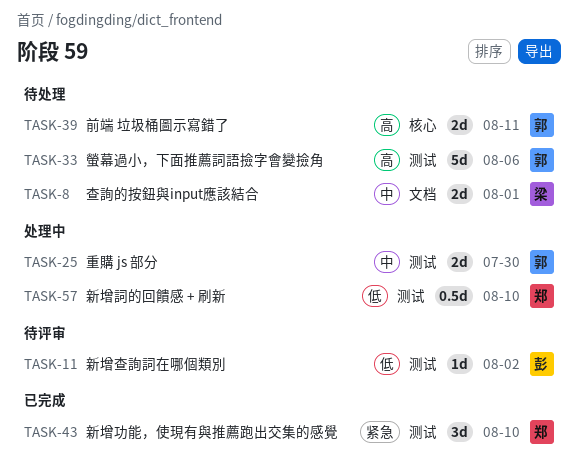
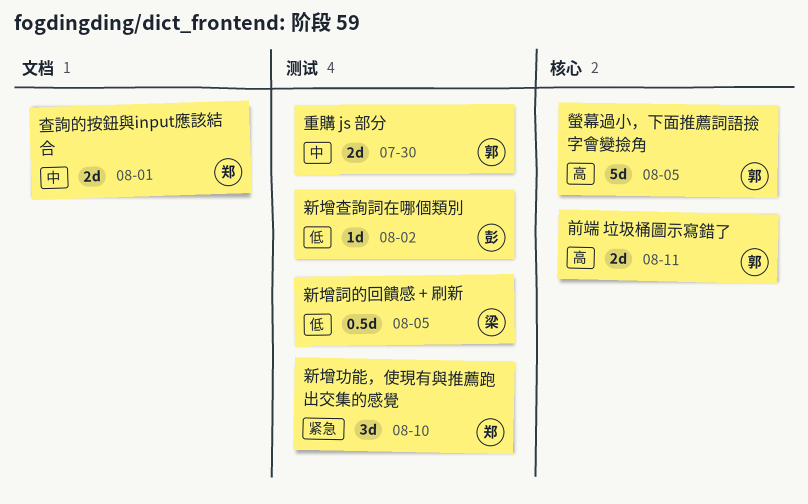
新增詞的回饋感 + 刷新, owner: 郑 -> 梁
新增詞的回饋感 + 刷新, due: Aug 10 -> Aug 5
查詢的按鈕與input應該結合, owner: 梁 -> 郑
螢幕過小，下面推薦詞語撿字會變撿角, label: 测试 -> 核心
螢幕過小，下面推薦詞語撿字會變撿角, due: Aug 6 -> Aug 5

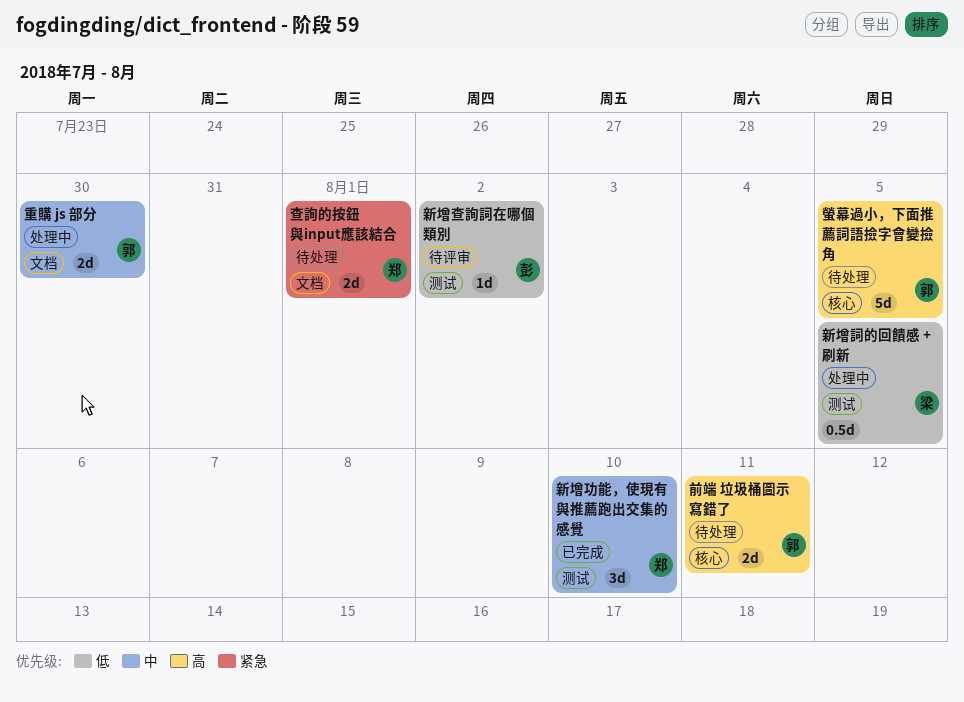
新增功能，使現有與推薦跑出交集的感覺, priority: 紧急 -> 中
查詢的按鈕與input應該結合, priority: 中 -> 紧急
重購 js 部分, label: 测试 -> 文档

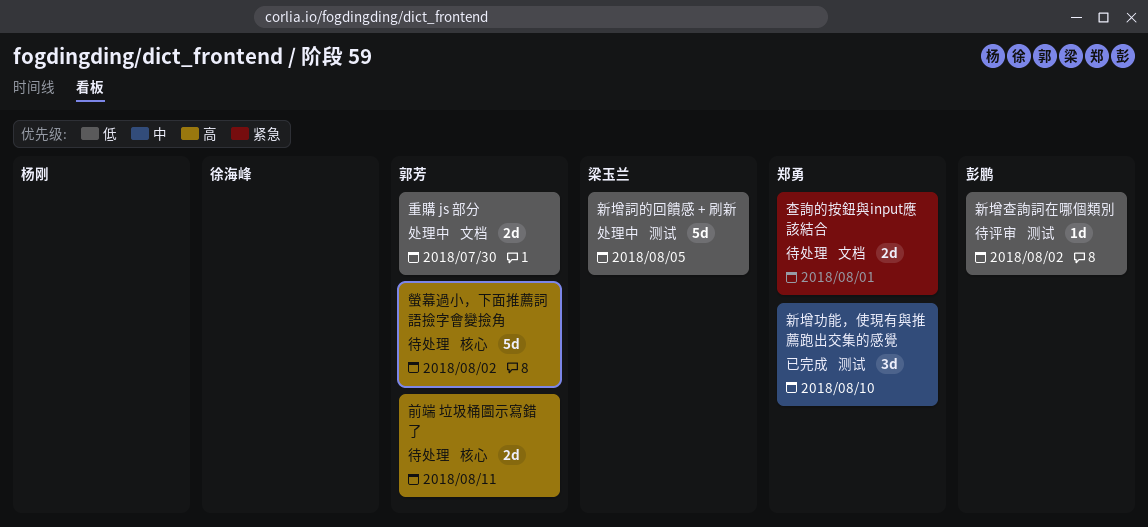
新增詞的回饋感 + 刷新, estimate: 0.5d -> 5d
螢幕過小，下面推薦詞語撿字會變撿角, due: Aug 5 -> Aug 2
重購 js 部分, priority: 中 -> 低

